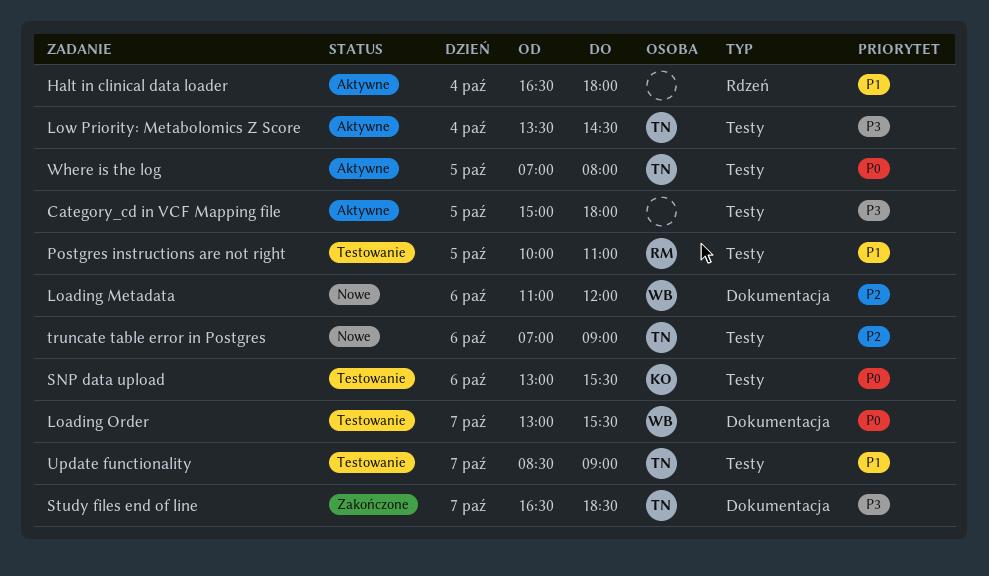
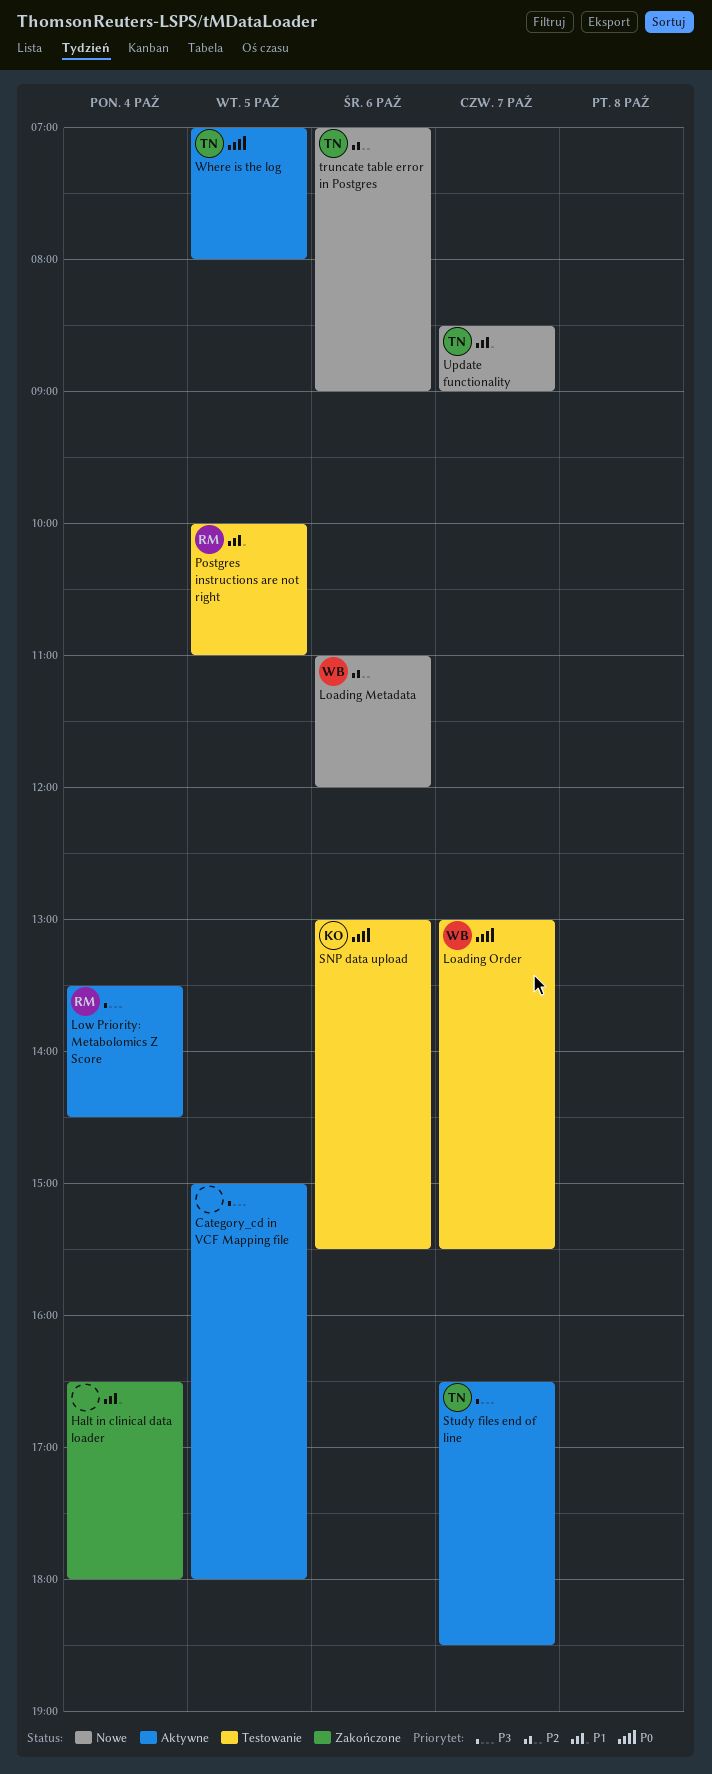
Halt in clinical data loader, status: Aktywne -> Zakończone
Low Priority: Metabolomics Z Score, owner: TN -> RM
Study files end of line, status: Zakończone -> Aktywne
Update functionality, status: Testowanie -> Nowe

